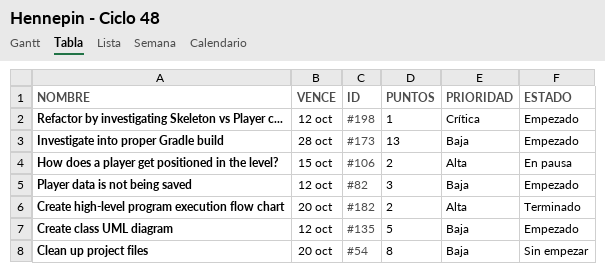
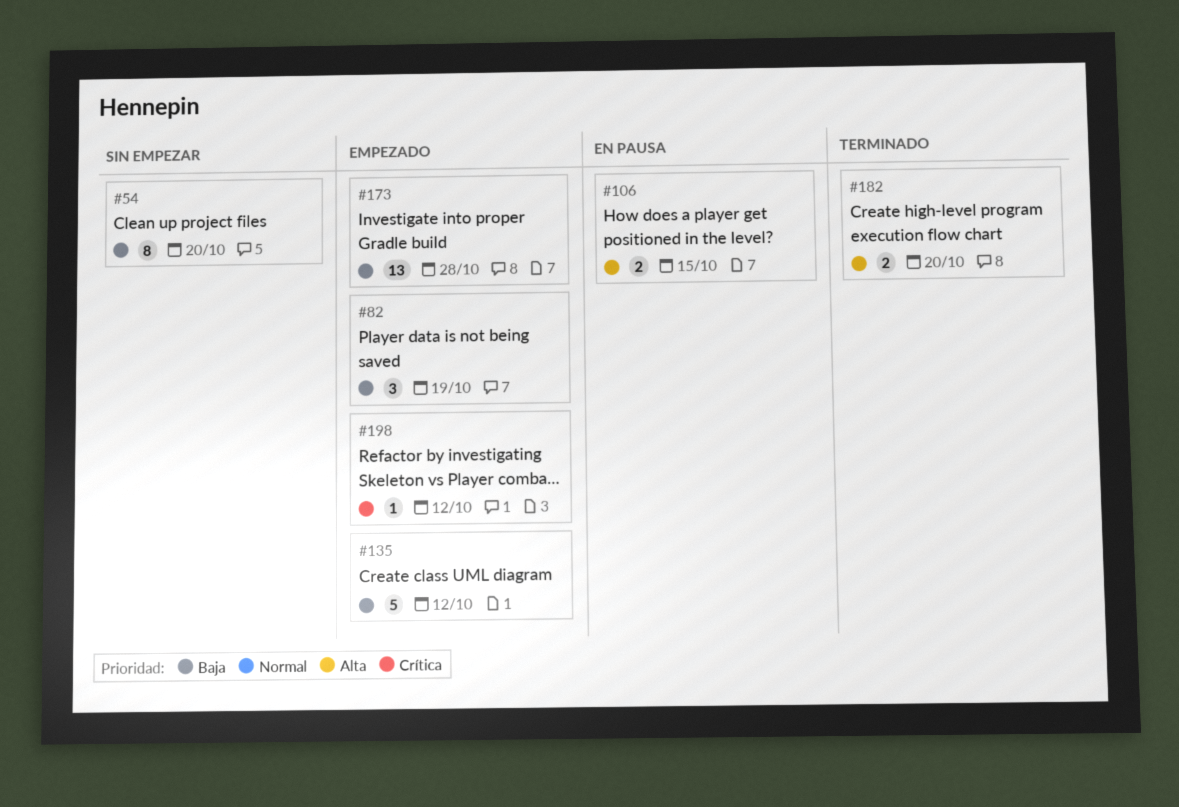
#82, due: Oct 12 -> Oct 19

